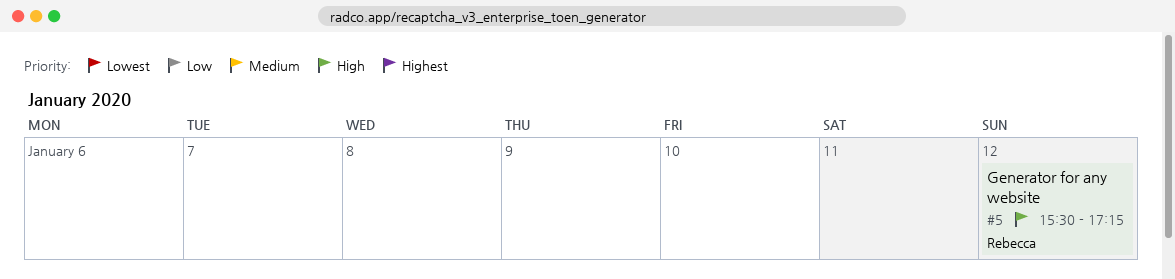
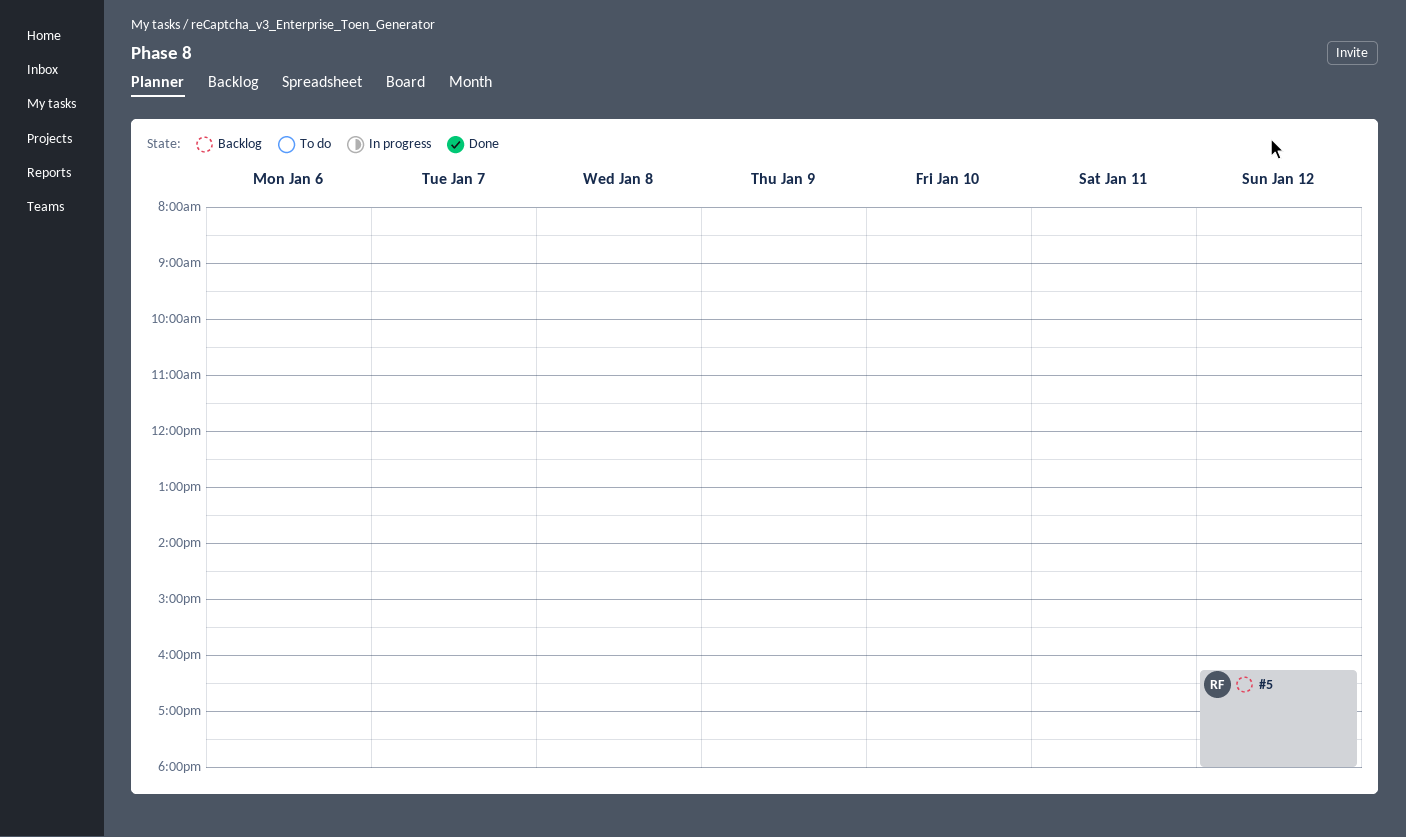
#5, begins: 15:30 -> 16:15
#5, ends: 17:15 -> 18:00

